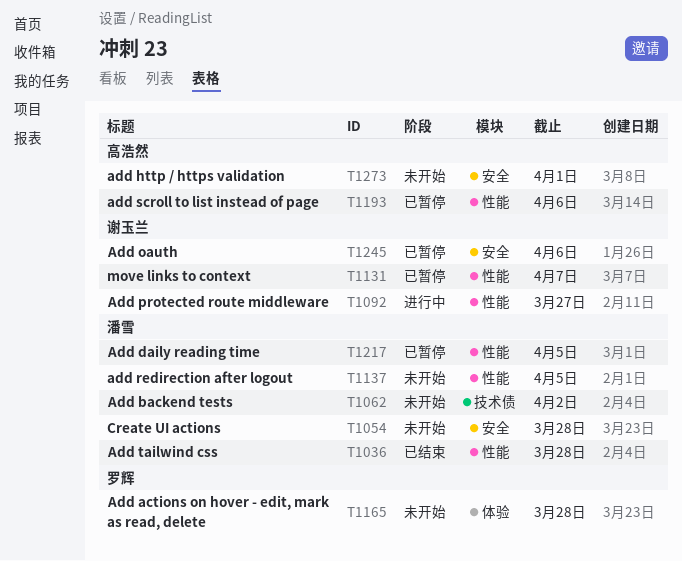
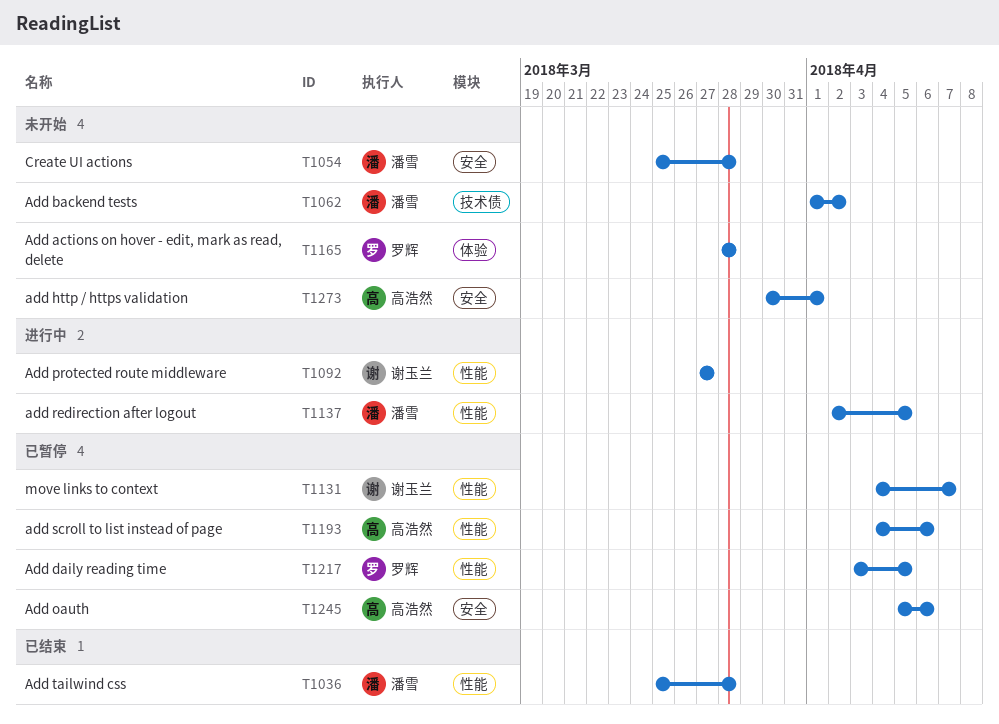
T1137, status: 未开始 -> 进行中
T1217, owner: 潘雪 -> 罗辉
T1245, owner: 谢玉兰 -> 高浩然

